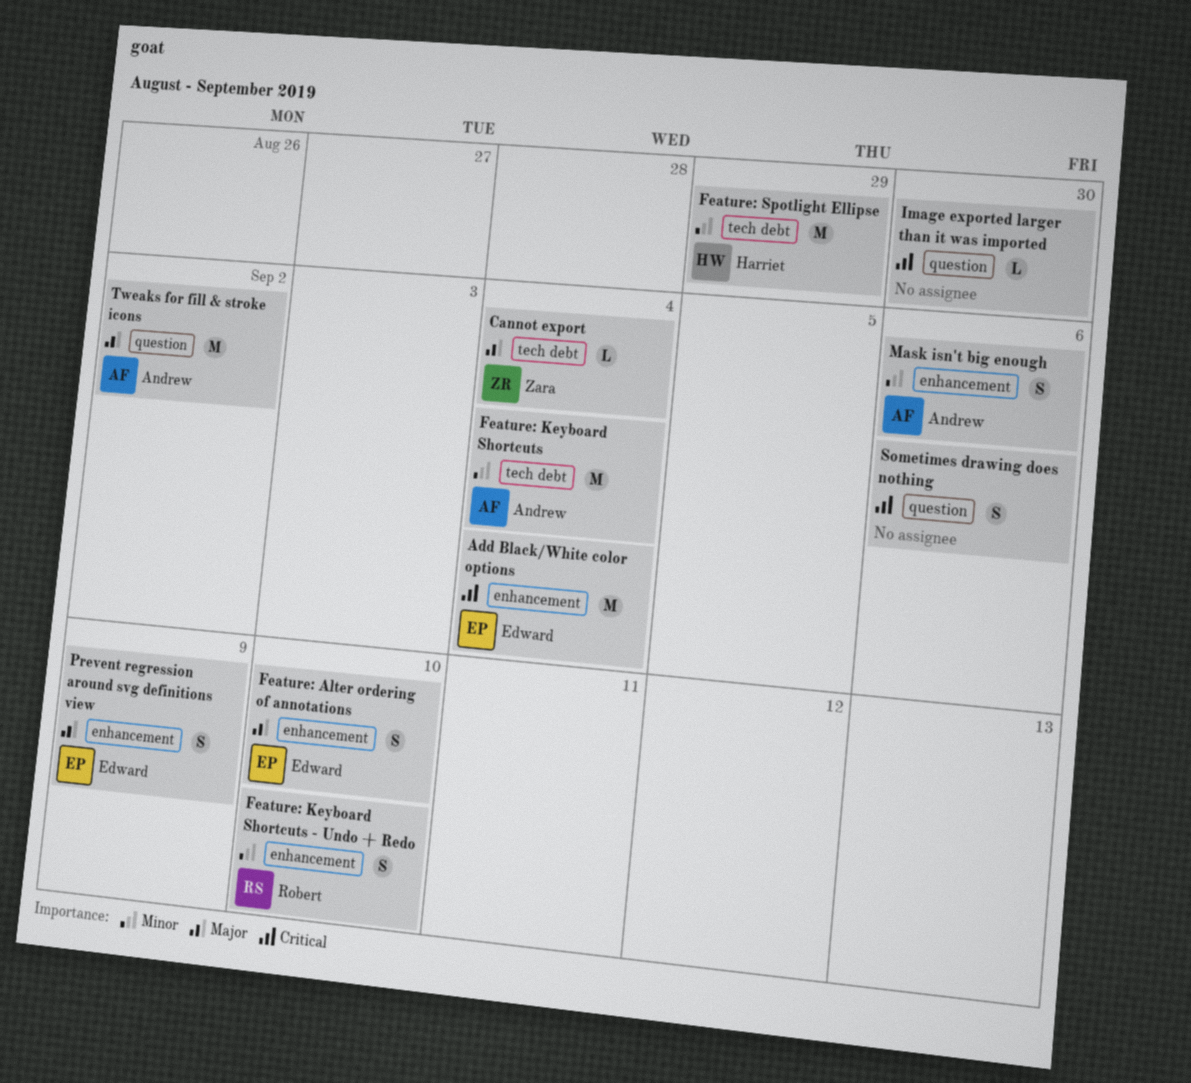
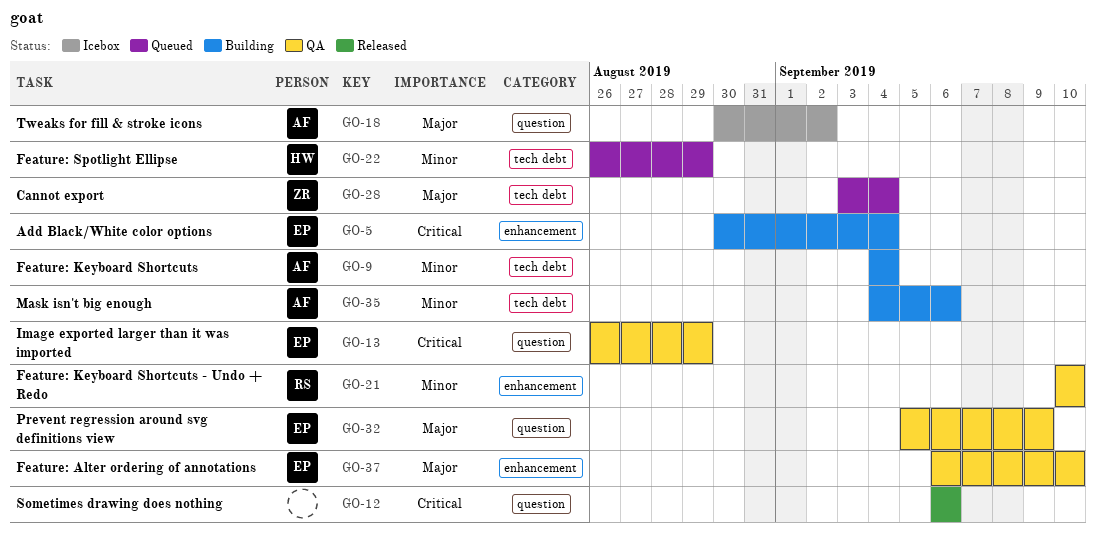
Image exported larger than it was imported, owner: none -> Edward
Image exported larger than it was imported, due: Aug 30 -> Aug 29
Mask isn't big enough, label: enhancement -> tech debt
Prevent regression around svg definitions view, label: enhancement -> question

